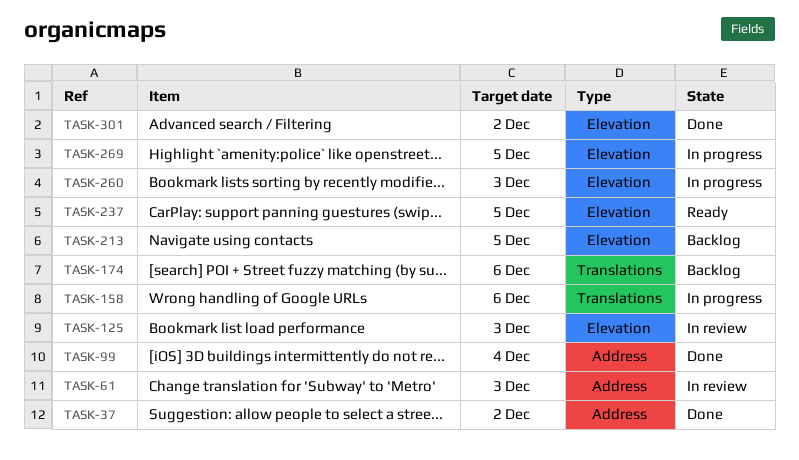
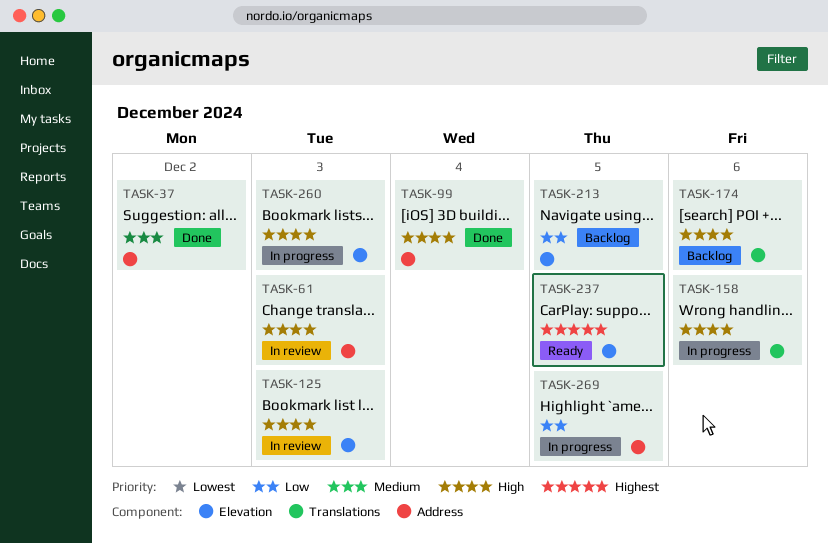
TASK-269, label: Elevation -> Address
TASK-301: present -> none

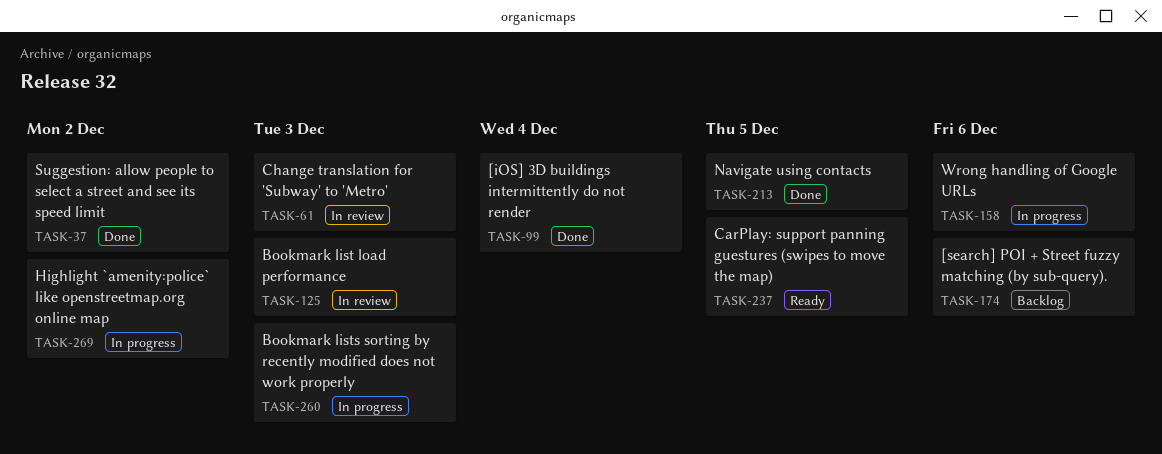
TASK-213, status: Backlog -> Done
TASK-269, due: Dec 5 -> Dec 2

